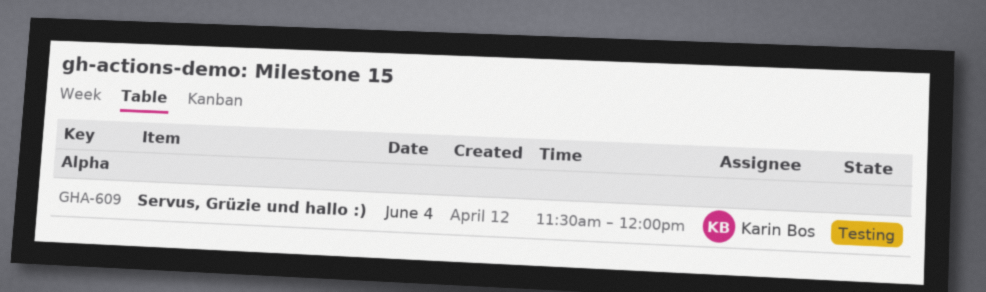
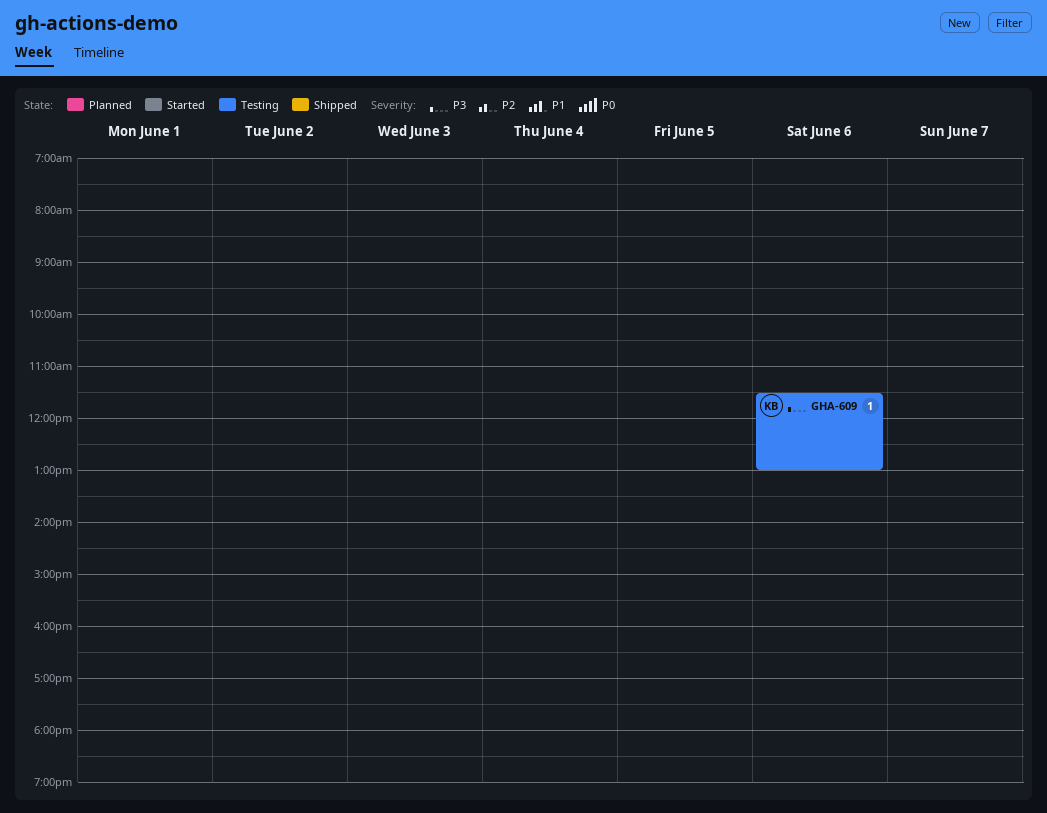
GHA-609, day: Jun 4 -> Jun 6
GHA-609, ends: 12:00 -> 13:00

